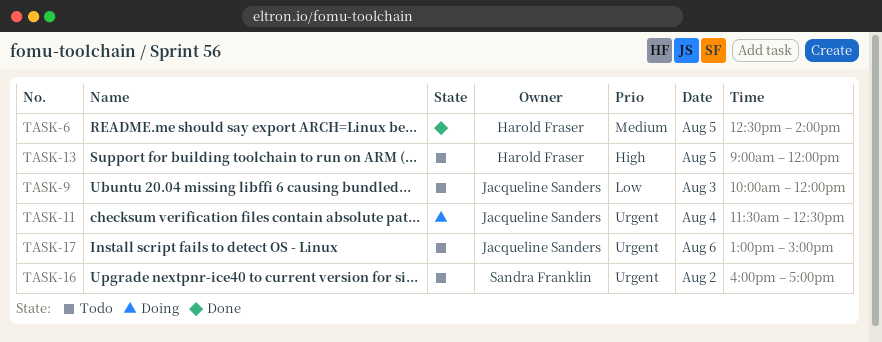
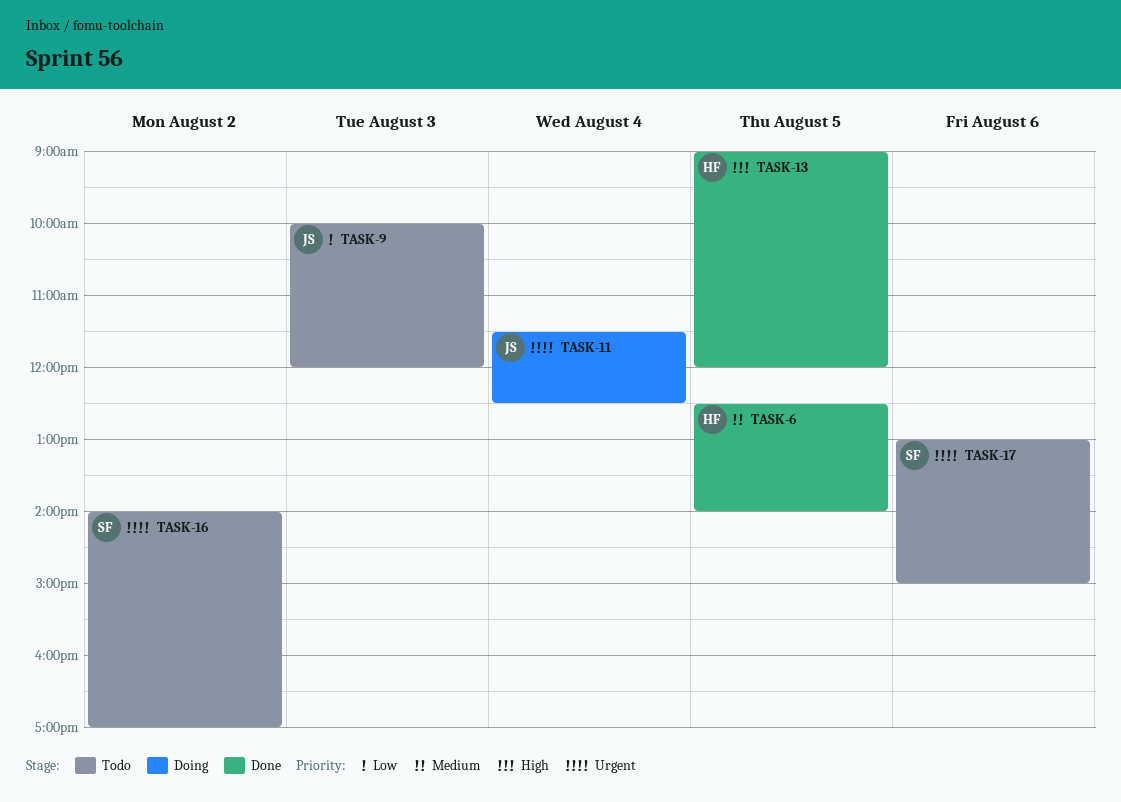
TASK-13, status: Todo -> Done
TASK-16, begins: 16:00 -> 14:00
TASK-17, owner: Jacqueline Sanders -> Sandra Franklin

